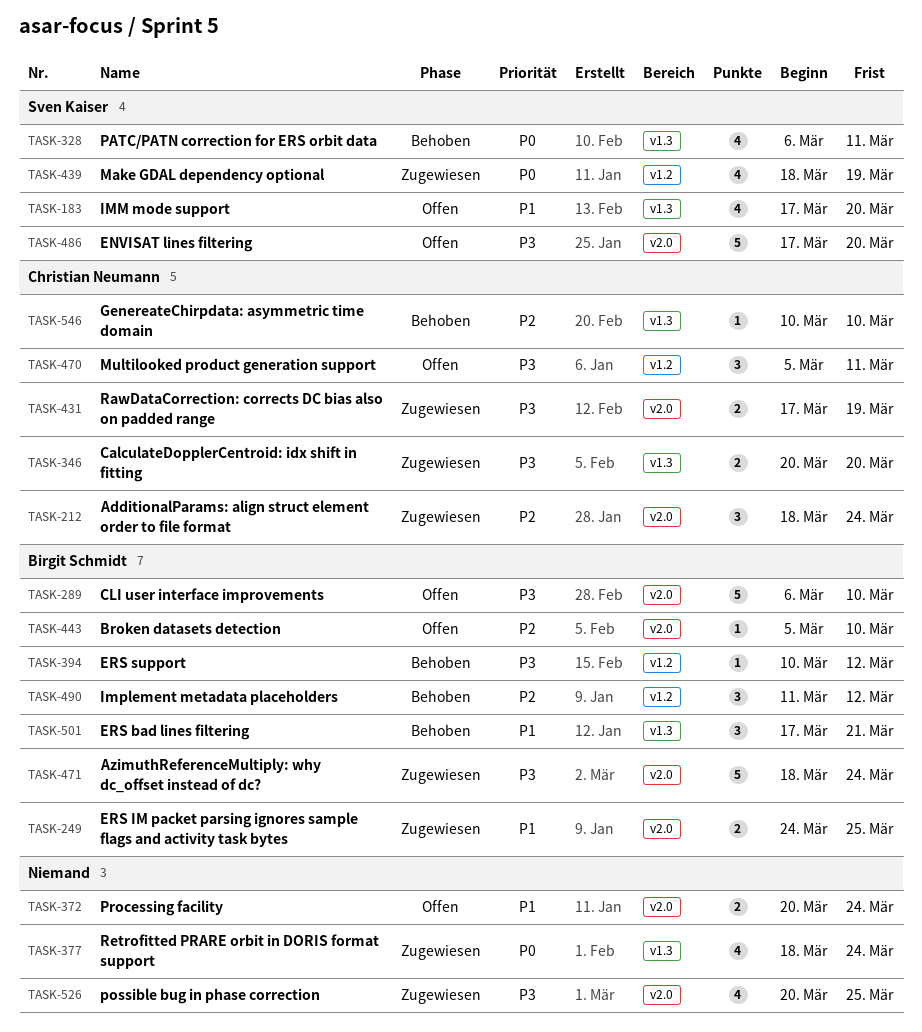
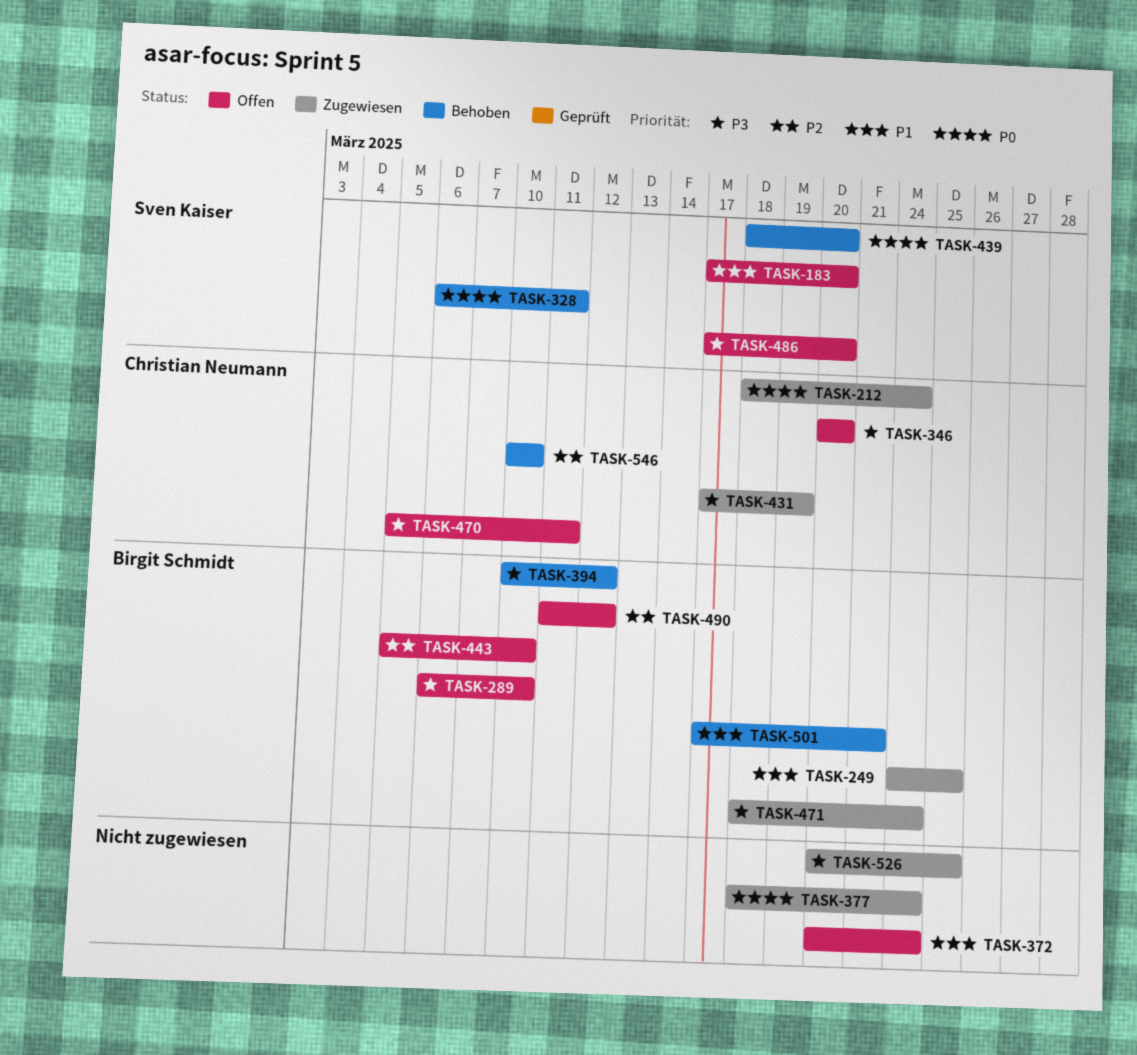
TASK-212, priority: P2 -> P0
TASK-346, status: Zugewiesen -> Offen
TASK-439, status: Zugewiesen -> Behoben
TASK-439, due: Mar 19 -> Mar 20
TASK-490, status: Behoben -> Offen

